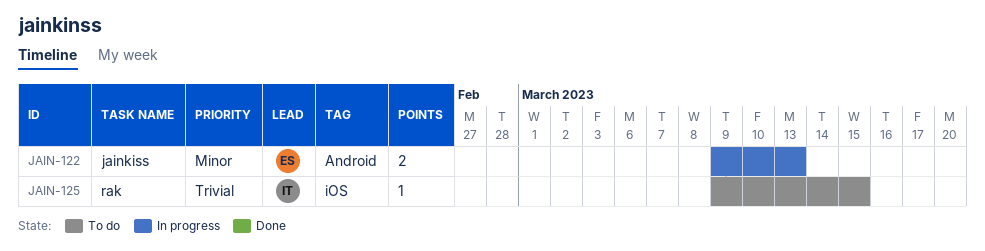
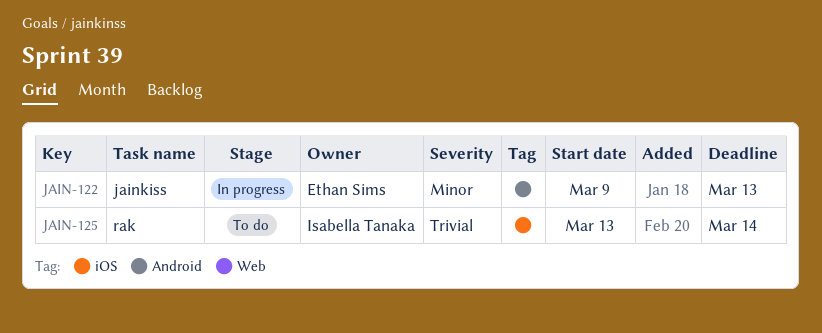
JAIN-125, start: Mar 9 -> Mar 13
JAIN-125, due: Mar 15 -> Mar 14

